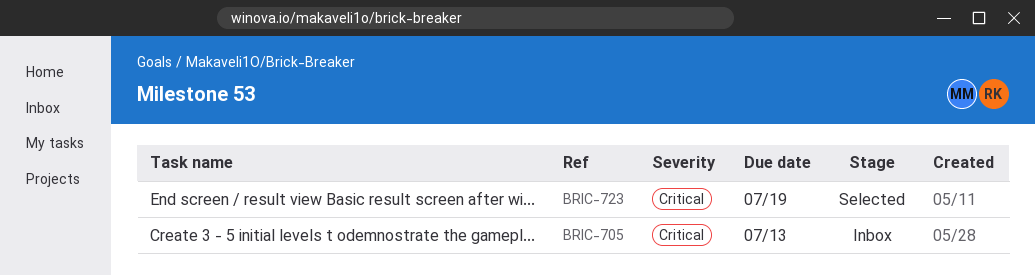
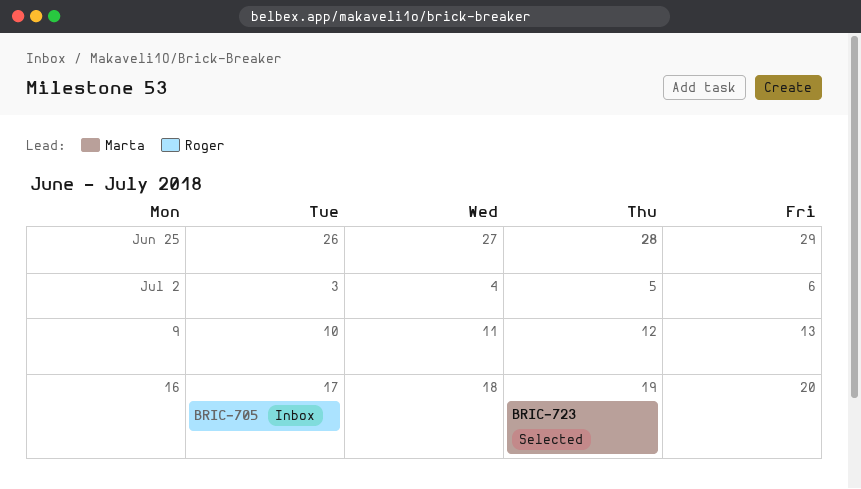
BRIC-705, due: Jul 13 -> Jul 17

